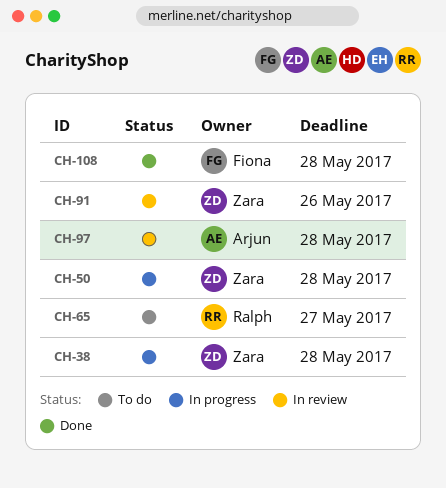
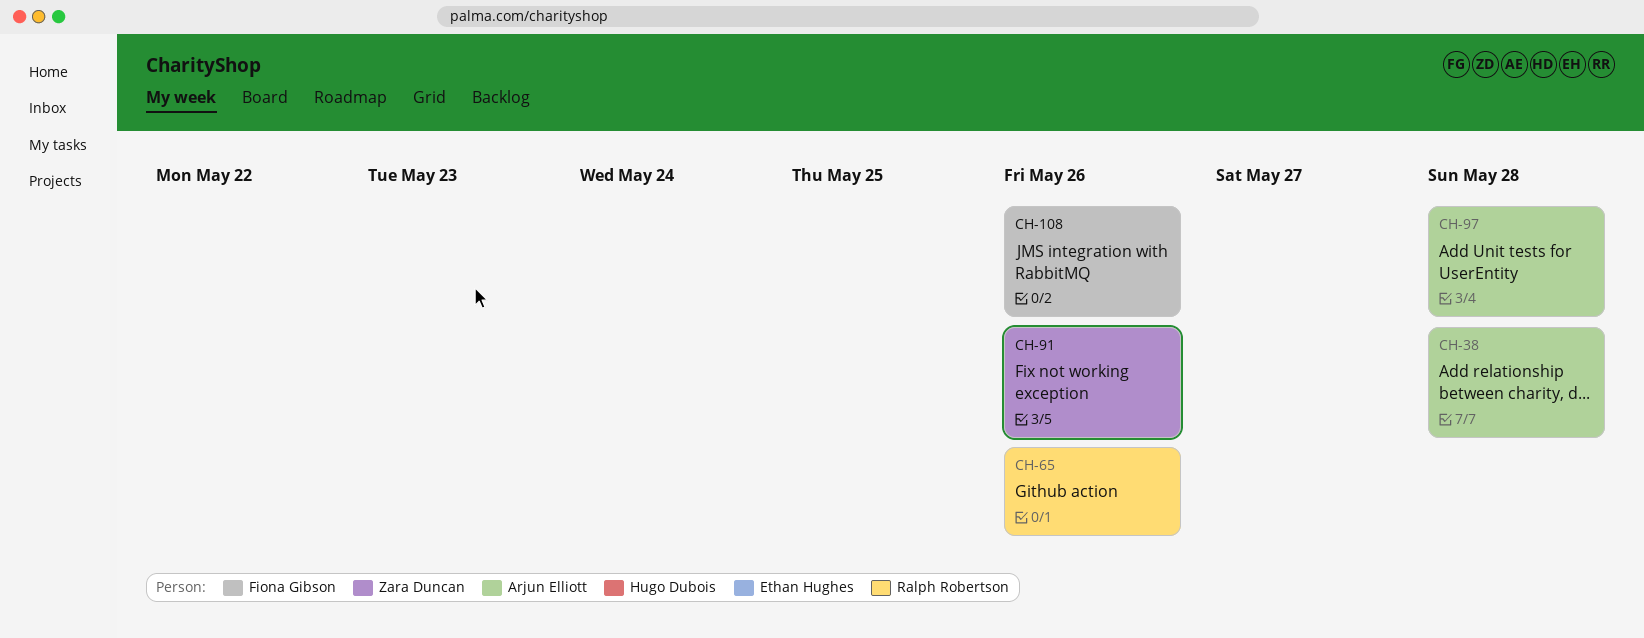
CH-38, owner: Zara Duncan -> Arjun Elliott
CH-50: present -> none
CH-65, due: May 27 -> May 26
CH-108, due: May 28 -> May 26

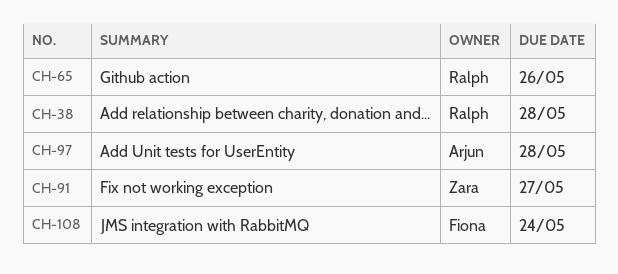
CH-38, owner: Arjun Elliott -> Ralph Robertson
CH-91, due: May 26 -> May 27
CH-108, due: May 26 -> May 24

